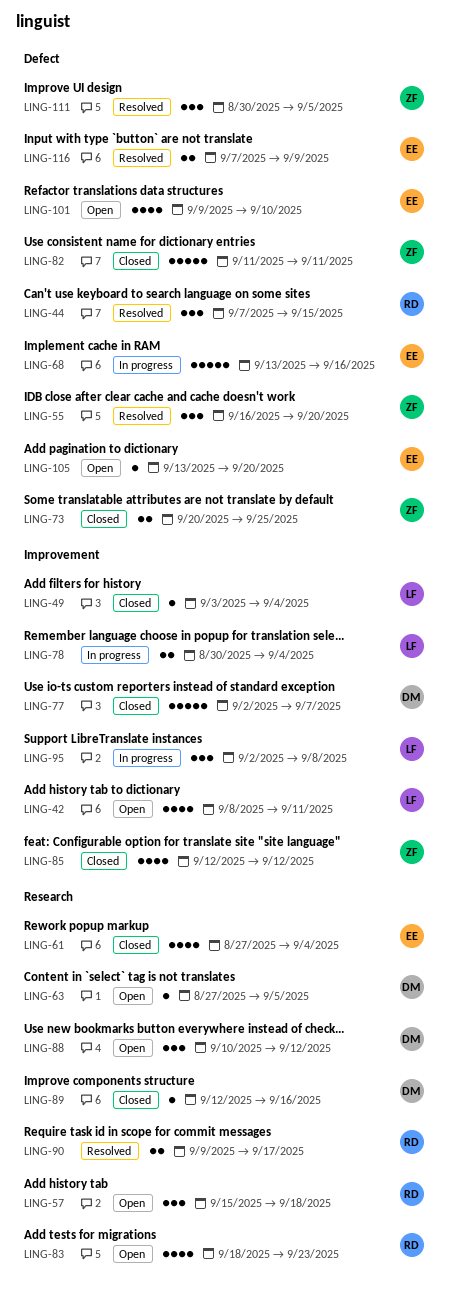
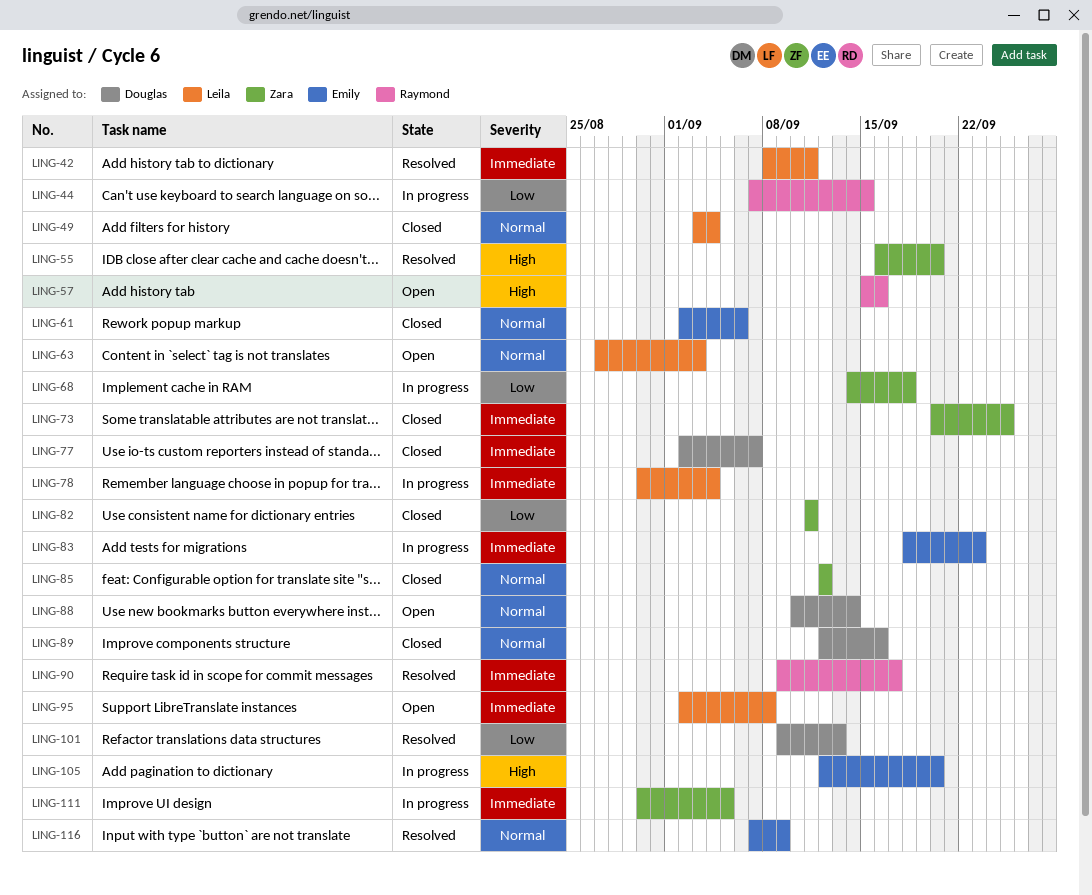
LING-42, status: Open -> Resolved
LING-44, status: Resolved -> In progress
LING-57, due: Sep 18 -> Sep 16
LING-61, start: Aug 27 -> Sep 2
LING-61, due: Sep 4 -> Sep 6
LING-63, owner: Douglas -> Leila
LING-63, due: Sep 5 -> Sep 3
LING-68, owner: Emily -> Zara
LING-68, start: Sep 13 -> Sep 14
LING-68, due: Sep 16 -> Sep 18
LING-83, status: Open -> In progress
LING-83, owner: Raymond -> Emily
LING-88, due: Sep 12 -> Sep 14
LING-95, status: In progress -> Open
LING-101, status: Open -> Resolved
LING-101, owner: Emily -> Douglas
LING-101, due: Sep 10 -> Sep 13
LING-105, status: Open -> In progress
LING-105, start: Sep 13 -> Sep 12
LING-111, status: Resolved -> In progress

